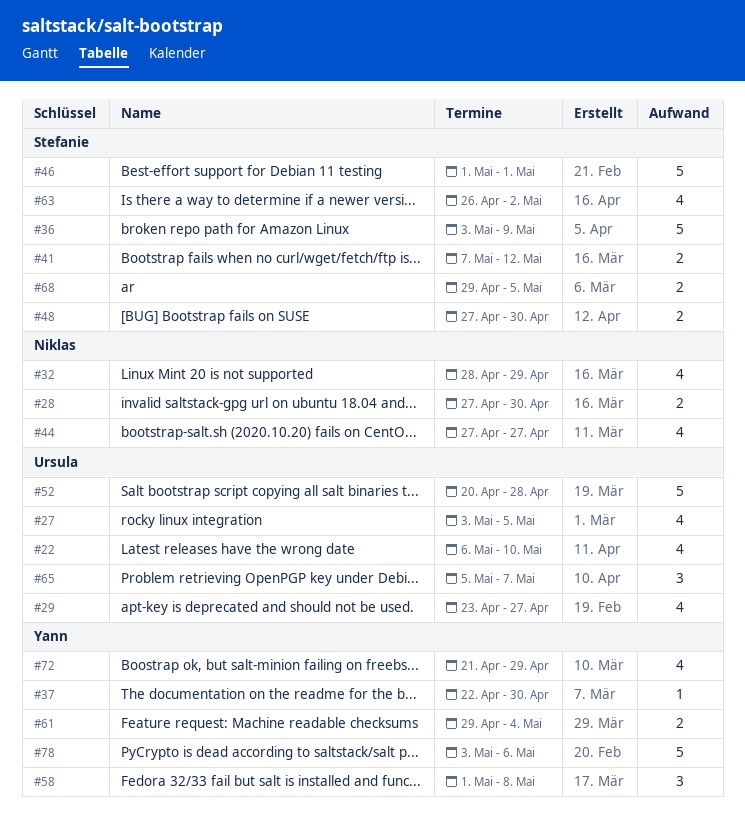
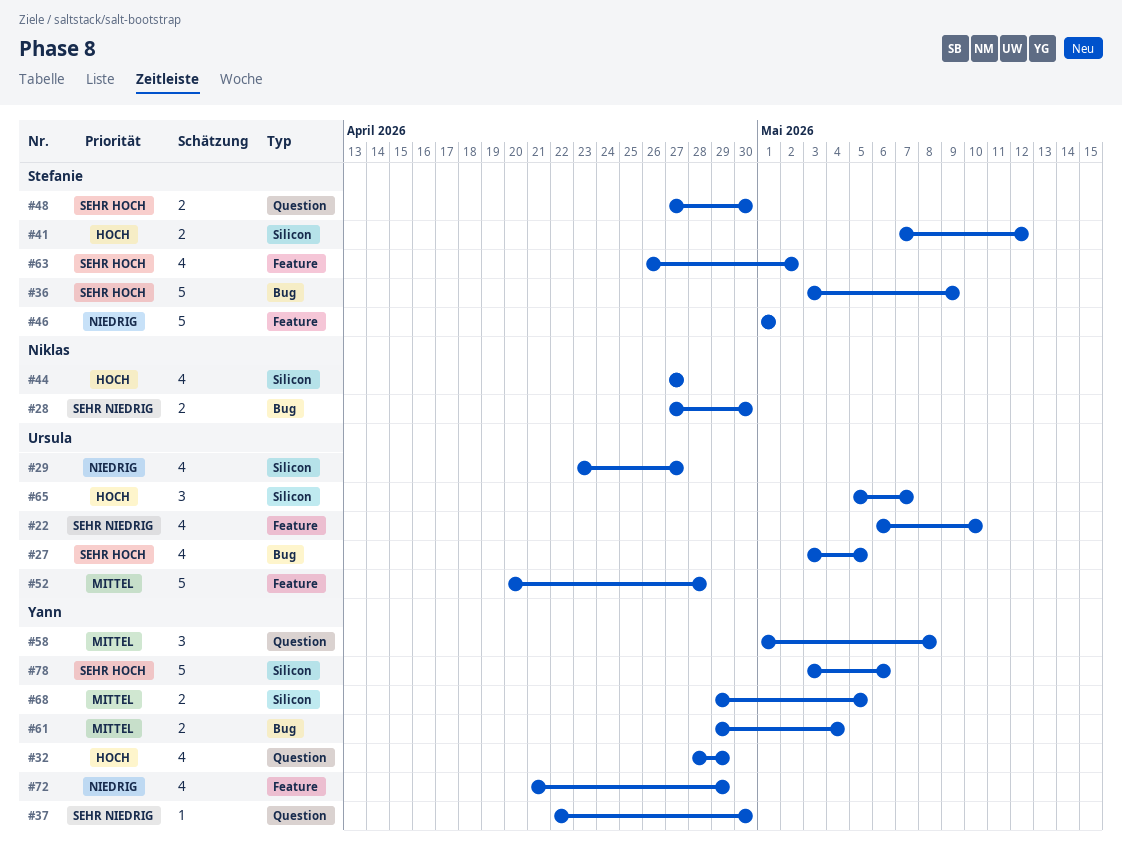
#32, owner: Niklas -> Yann
#68, owner: Stefanie -> Yann

